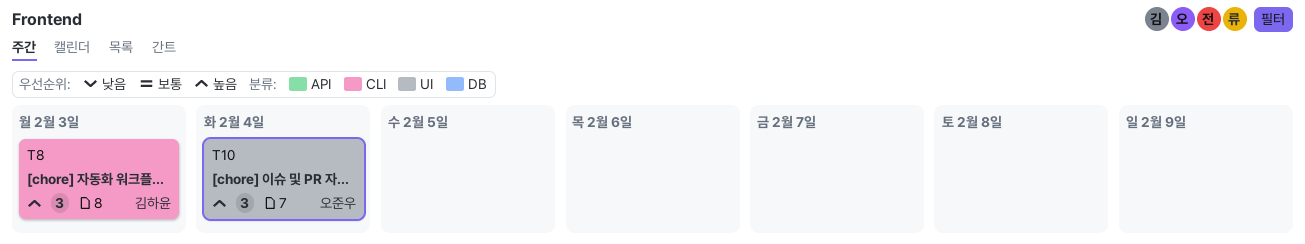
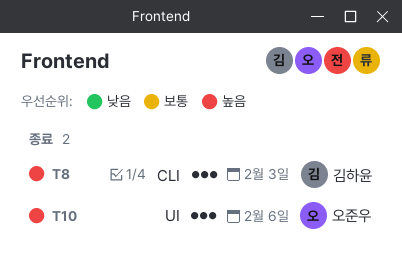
T10, due: Feb 4 -> Feb 6

